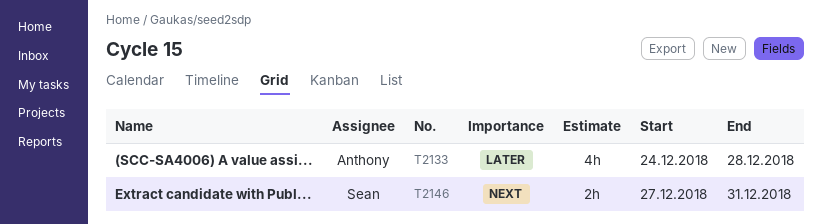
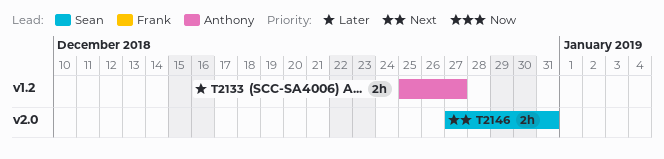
T2133, estimate: 4h -> 2h
T2133, start: Dec 24 -> Dec 25
T2133, due: Dec 28 -> Dec 27

